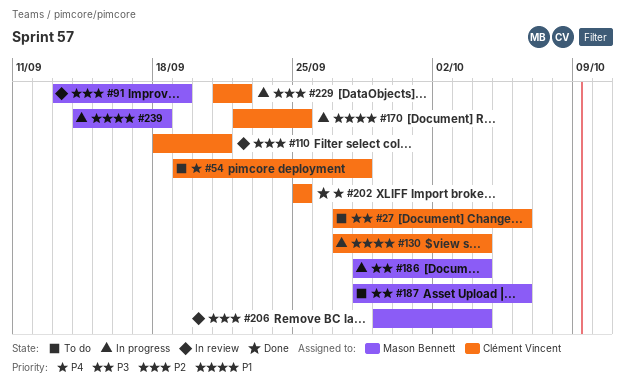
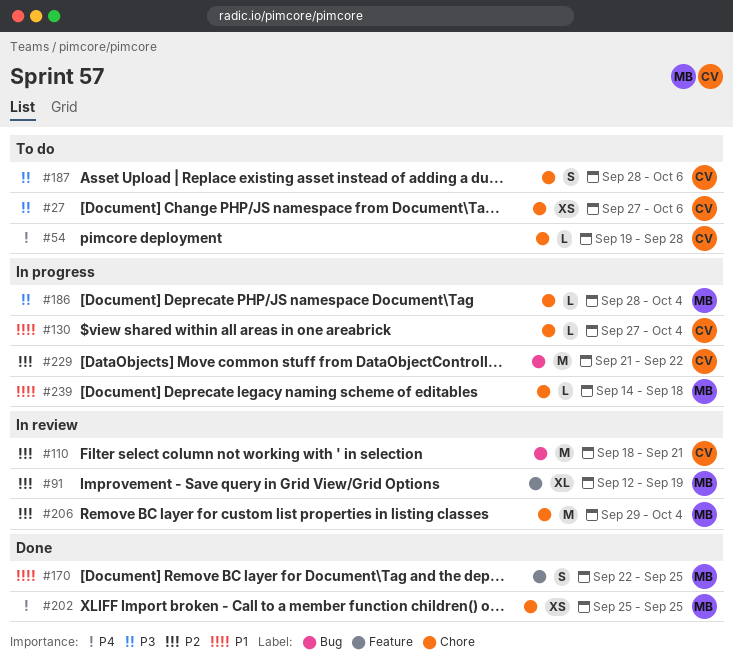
#91, start: Sep 13 -> Sep 12
#170, status: In progress -> Done
#170, owner: Clément Vincent -> Mason Bennett
#187, owner: Mason Bennett -> Clément Vincent
#202, owner: Clément Vincent -> Mason Bennett

